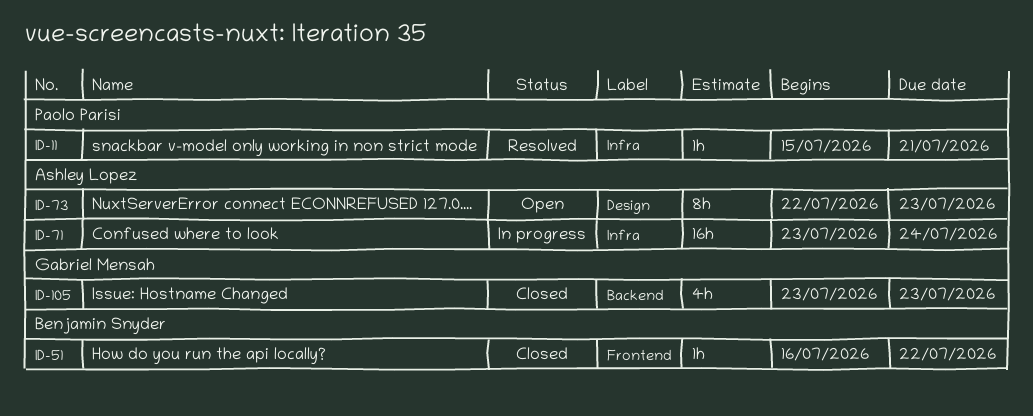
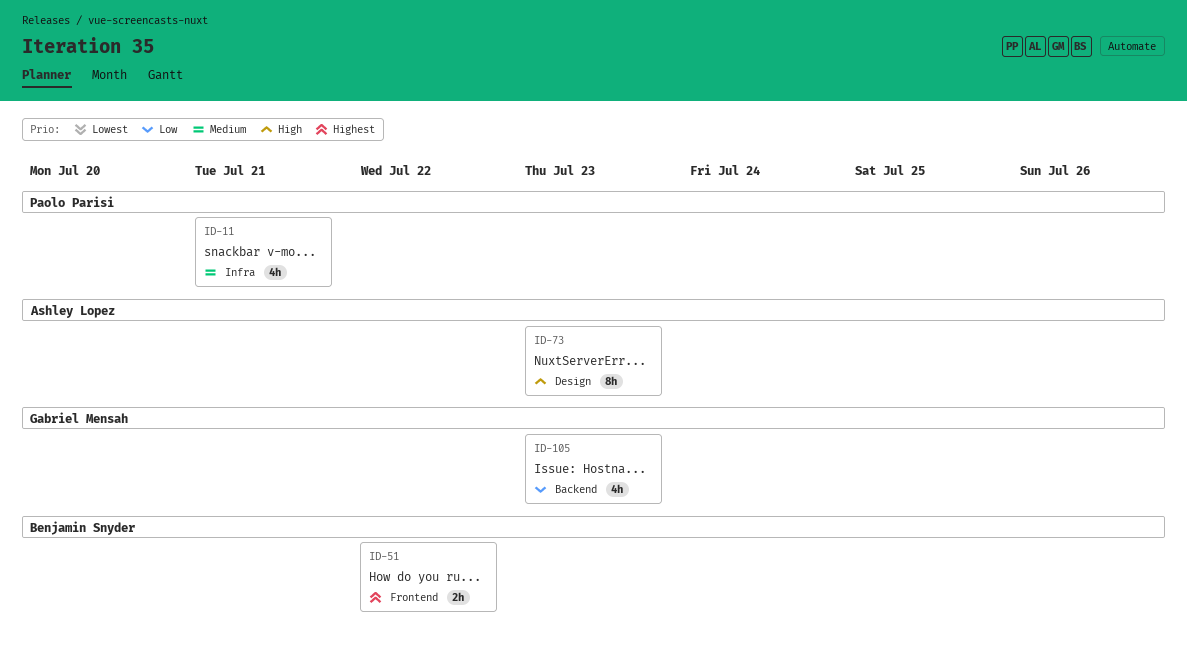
ID-11, estimate: 1h -> 4h
ID-51, estimate: 1h -> 2h
ID-71: present -> none

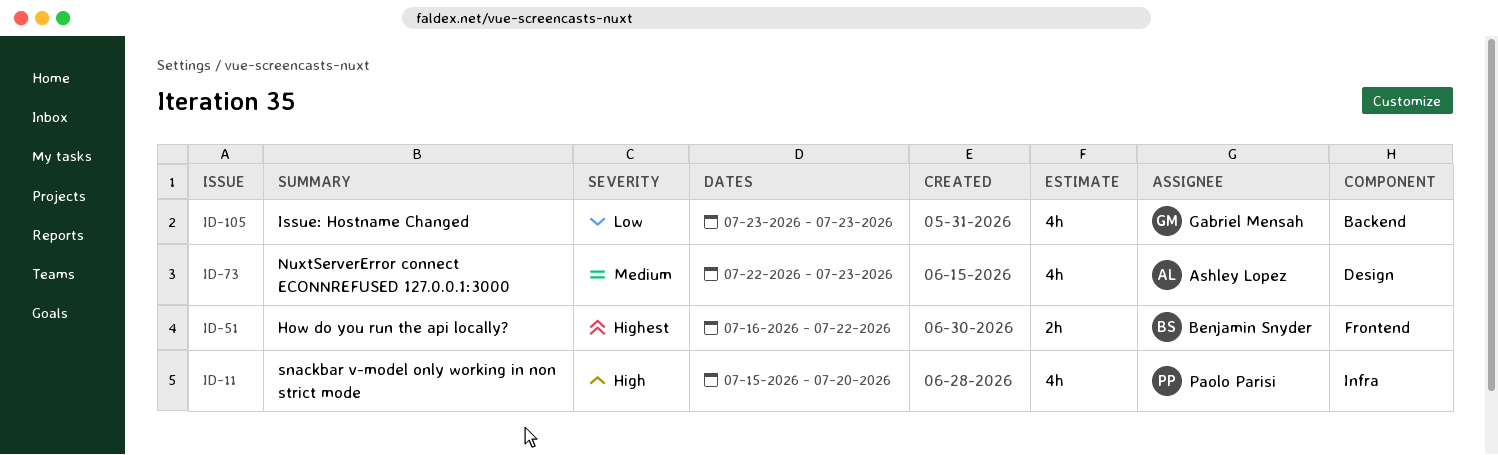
ID-11, priority: Medium -> High
ID-11, due: Jul 21 -> Jul 20
ID-73, priority: High -> Medium
ID-73, estimate: 8h -> 4h

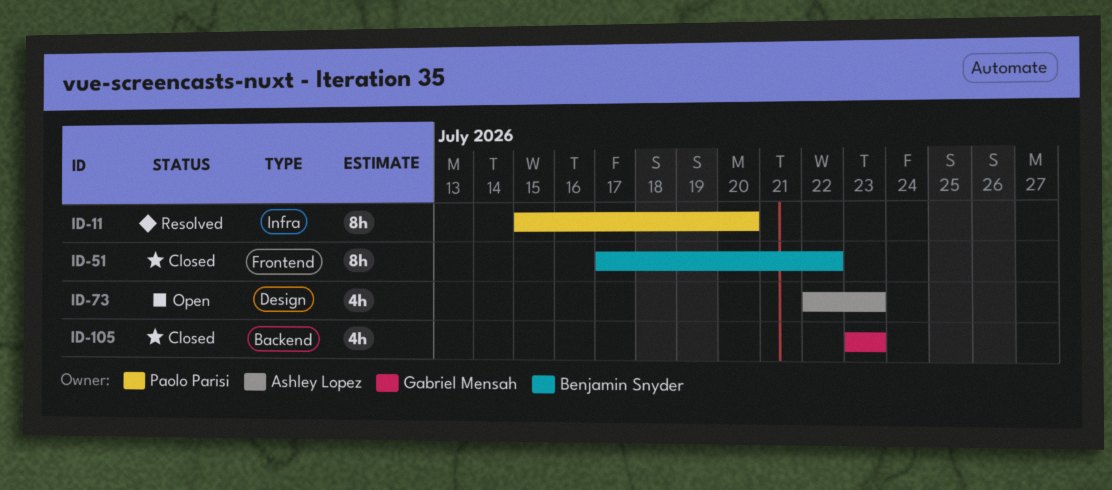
ID-11, estimate: 4h -> 8h
ID-51, estimate: 2h -> 8h
ID-51, start: Jul 16 -> Jul 17

